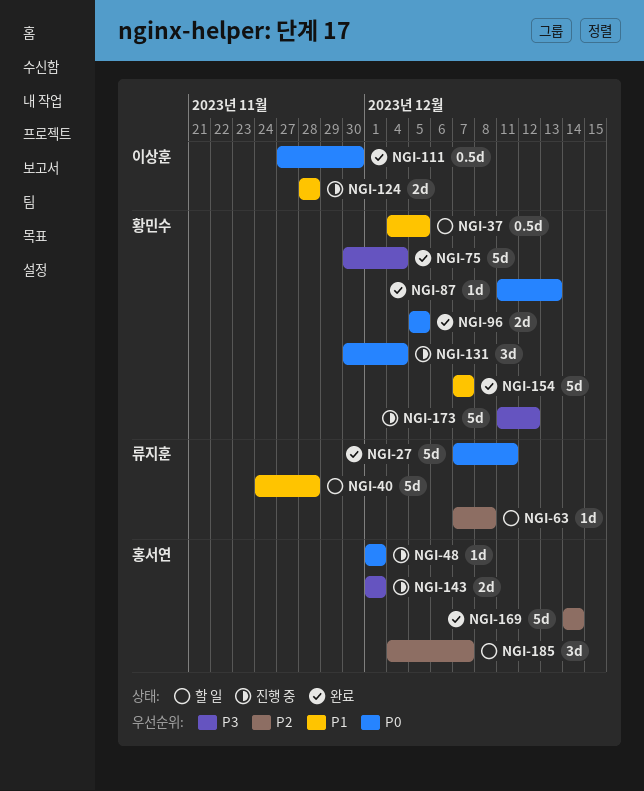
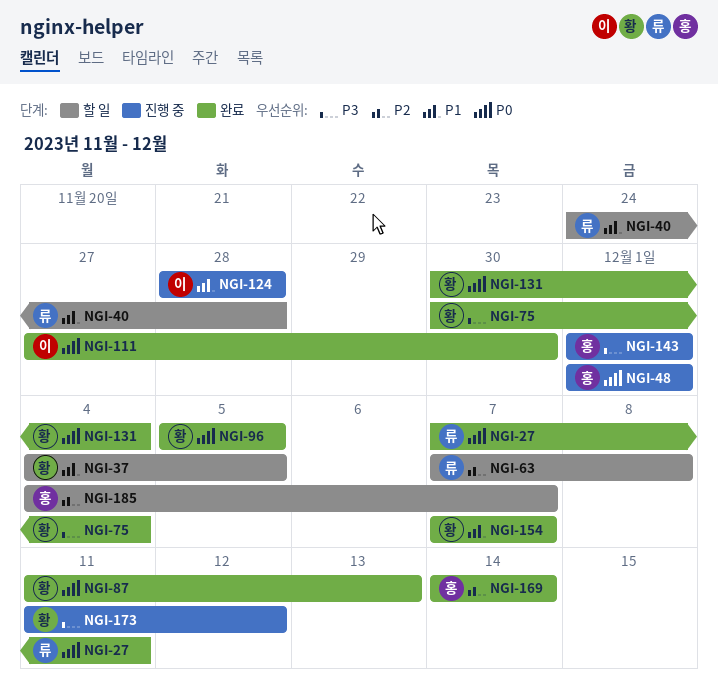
NGI-131, status: 진행 중 -> 완료

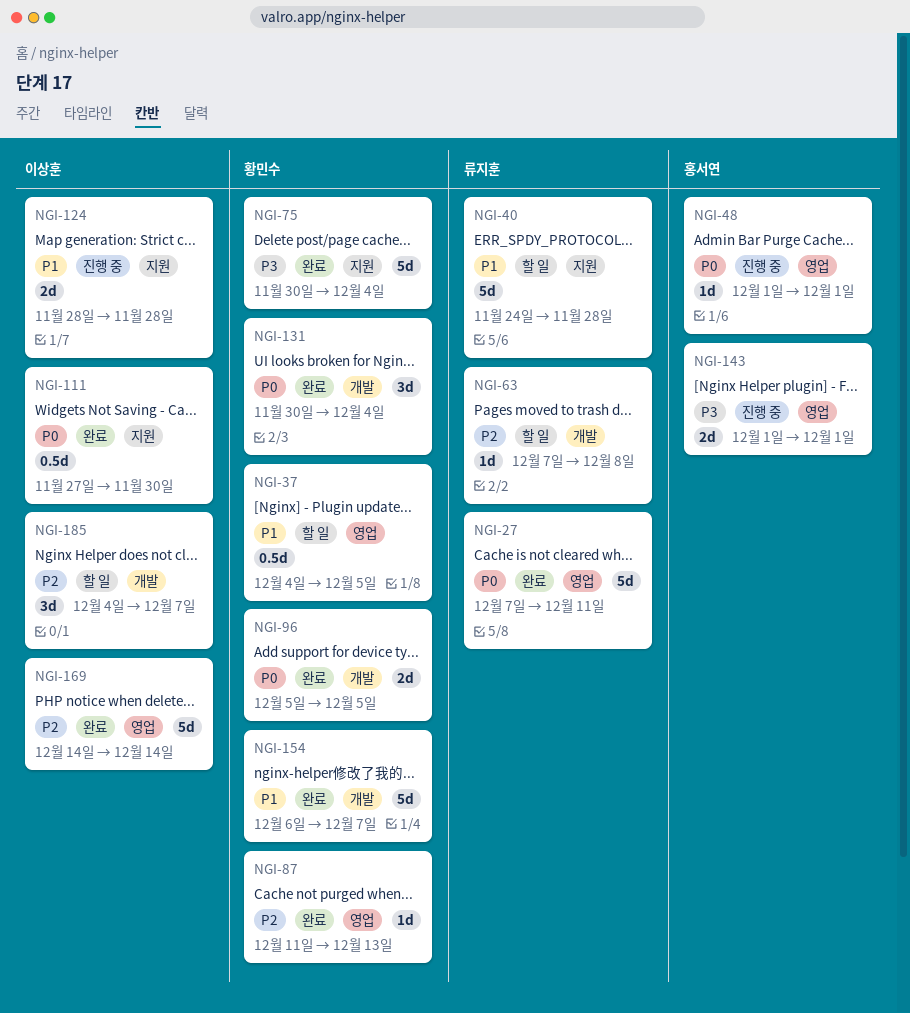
NGI-87, priority: P0 -> P2
NGI-154, start: Dec 7 -> Dec 6
NGI-169, owner: 홍서연 -> 이상훈
NGI-173: present -> none
NGI-185, owner: 홍서연 -> 이상훈

